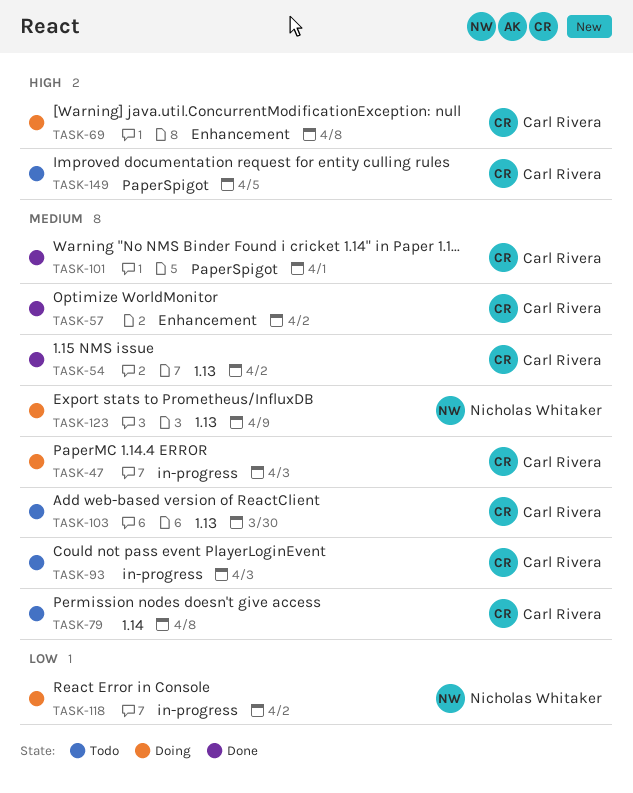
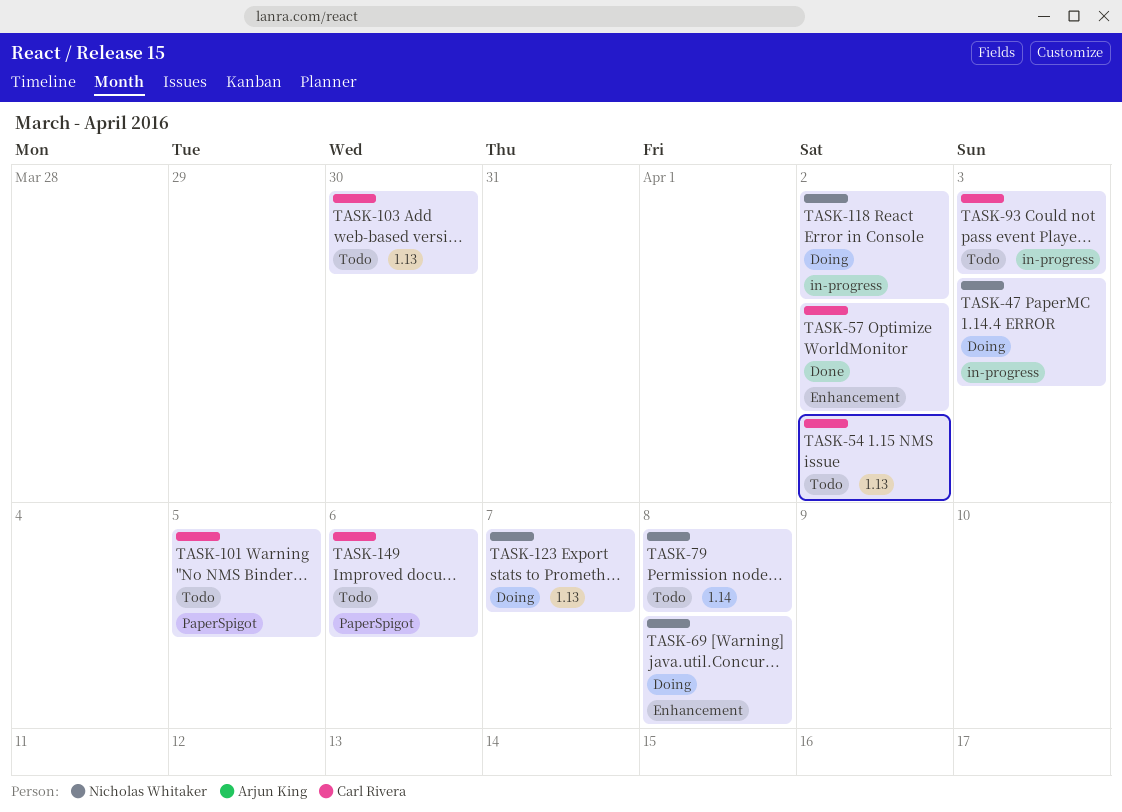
TASK-47, owner: Carl Rivera -> Nicholas Whitaker
TASK-54, status: Done -> Todo
TASK-69, owner: Carl Rivera -> Nicholas Whitaker
TASK-79, owner: Carl Rivera -> Nicholas Whitaker
TASK-101, status: Done -> Todo
TASK-101, due: Apr 1 -> Apr 5
TASK-123, due: Apr 9 -> Apr 7
TASK-149, due: Apr 5 -> Apr 6

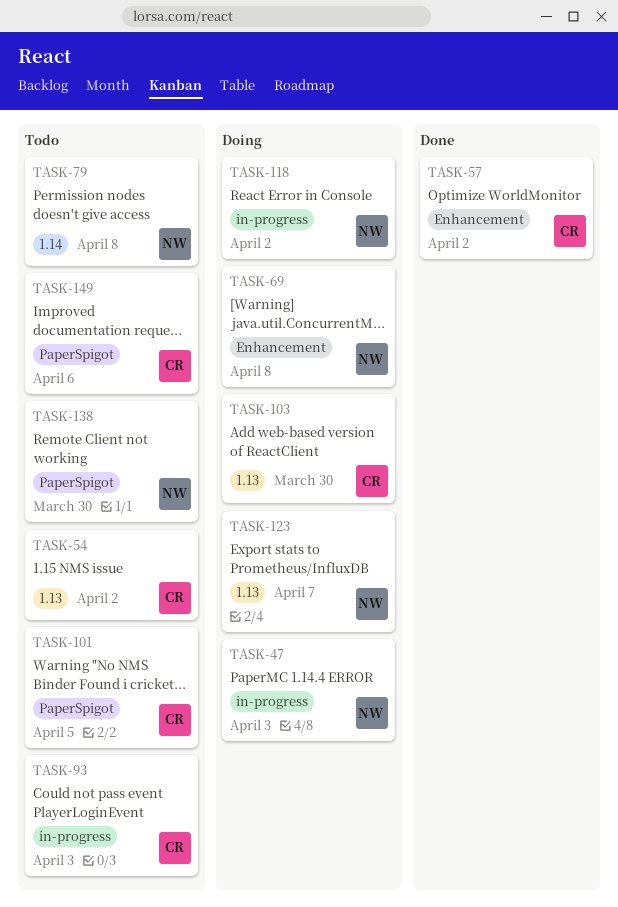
TASK-103, status: Todo -> Doing
TASK-138: none -> present

